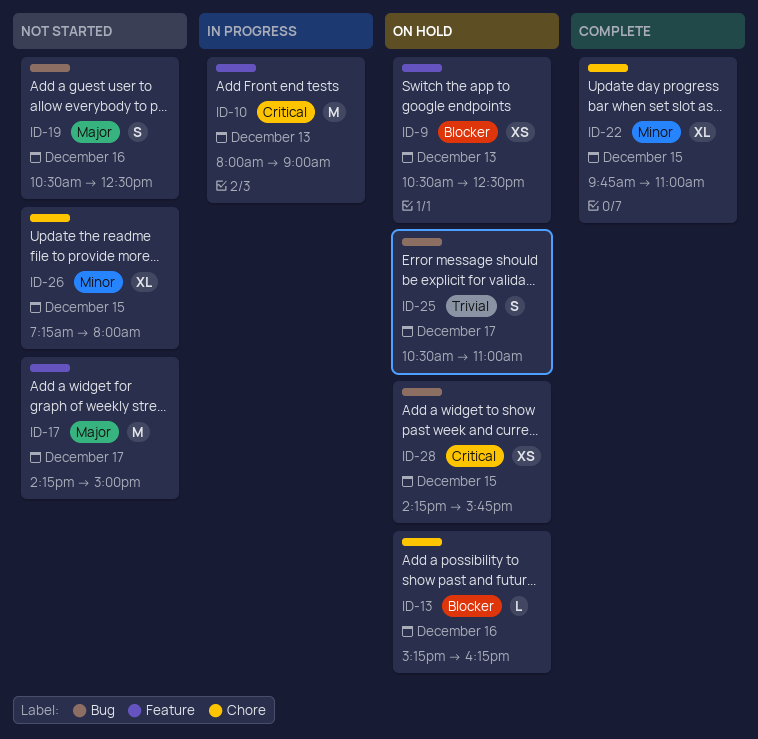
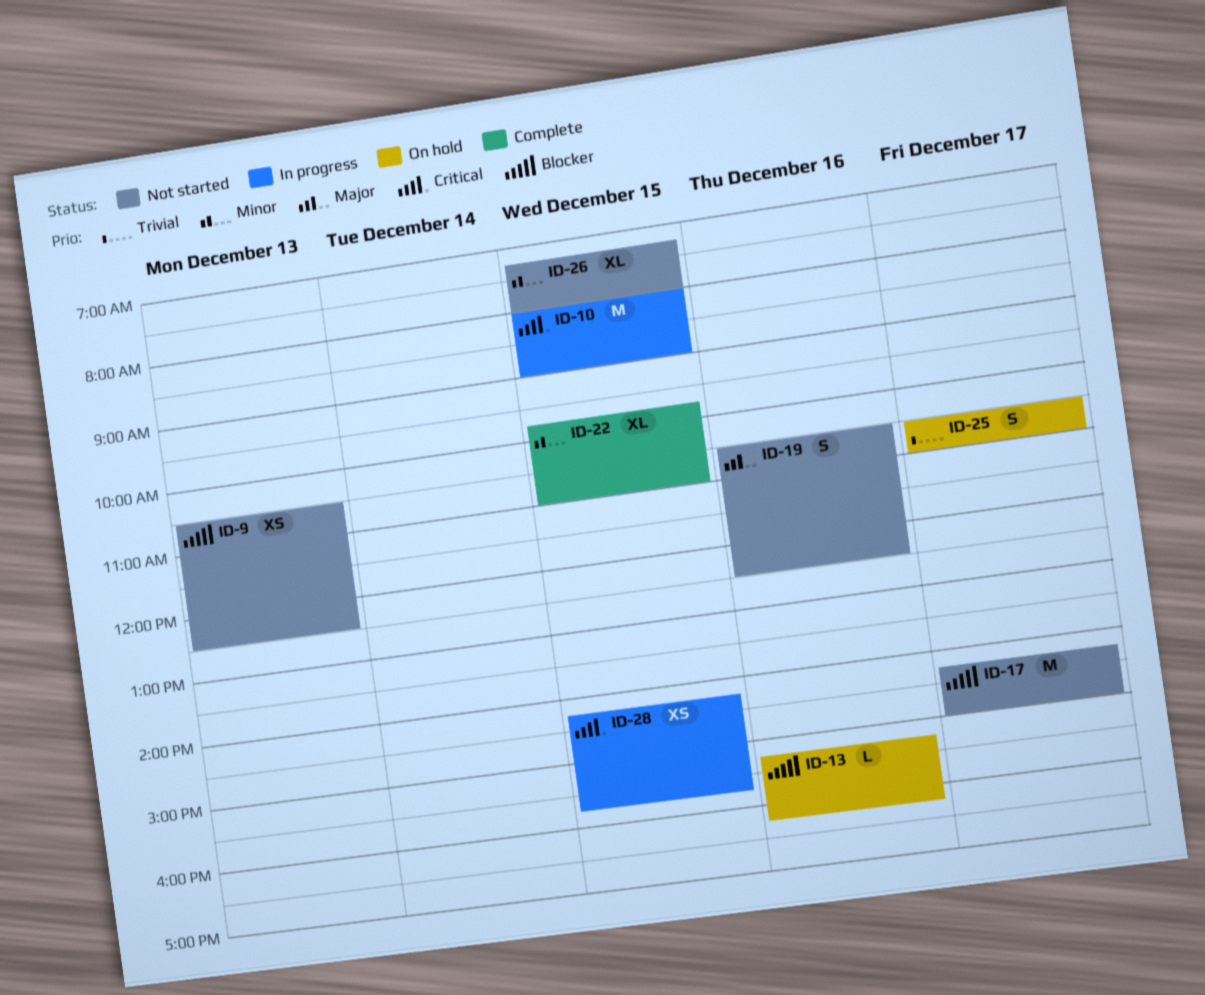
ID-9, status: On hold -> Not started
ID-10, day: Dec 13 -> Dec 15
ID-17, priority: Major -> Blocker
ID-28, status: On hold -> In progress

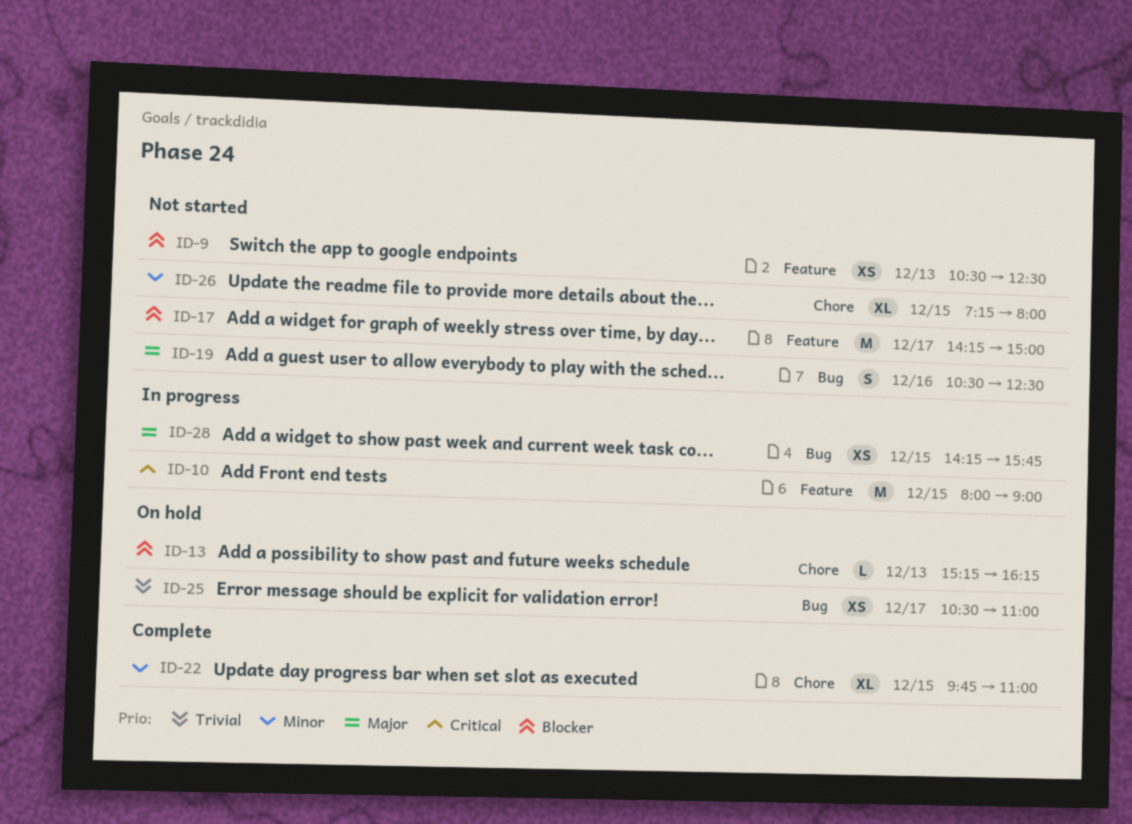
ID-13, day: Dec 16 -> Dec 13
ID-25, estimate: S -> XS
ID-28, priority: Critical -> Major

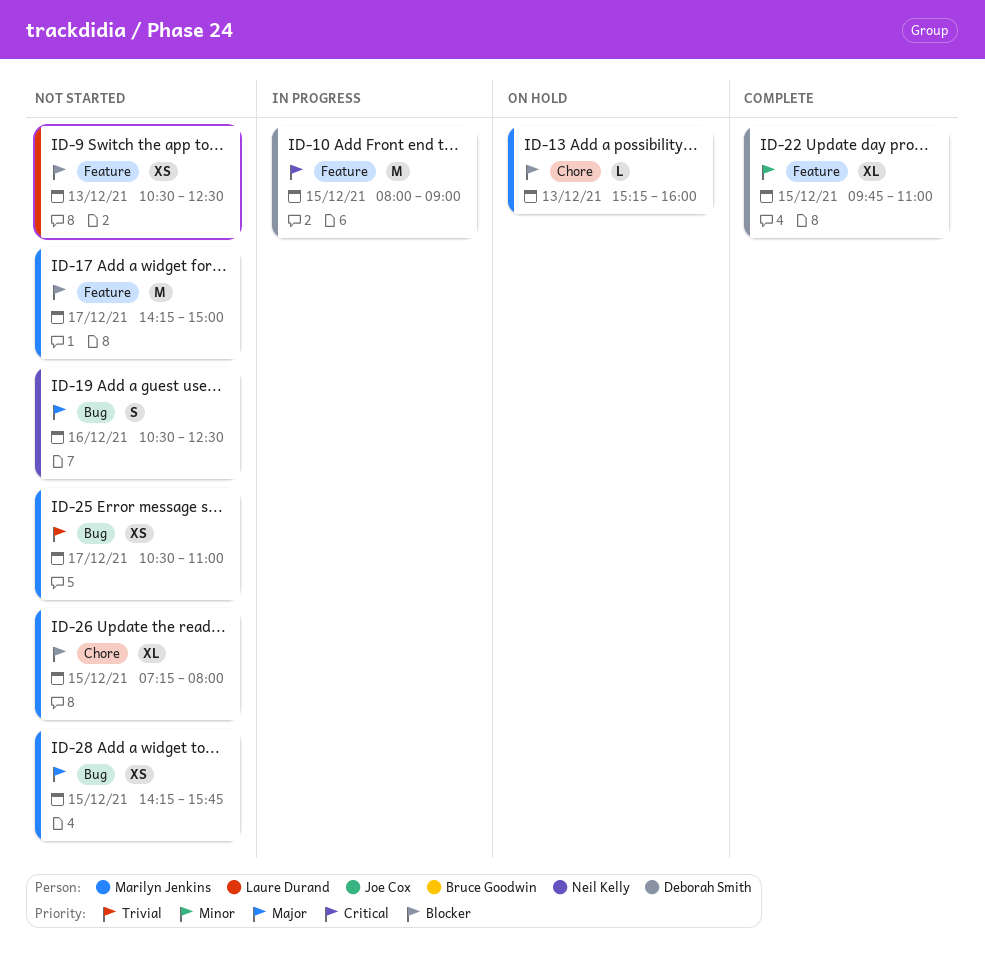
ID-13, ends: 16:15 -> 16:00
ID-22, label: Chore -> Feature
ID-25, status: On hold -> Not started
ID-26, priority: Minor -> Blocker
ID-28, status: In progress -> Not started

